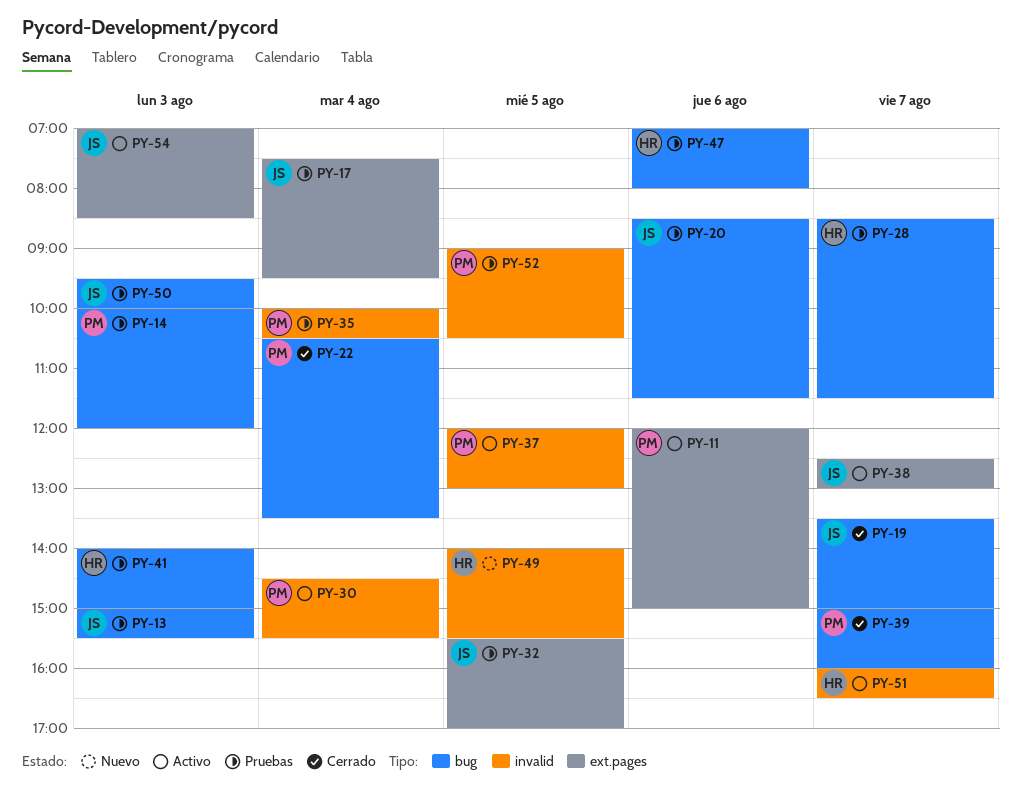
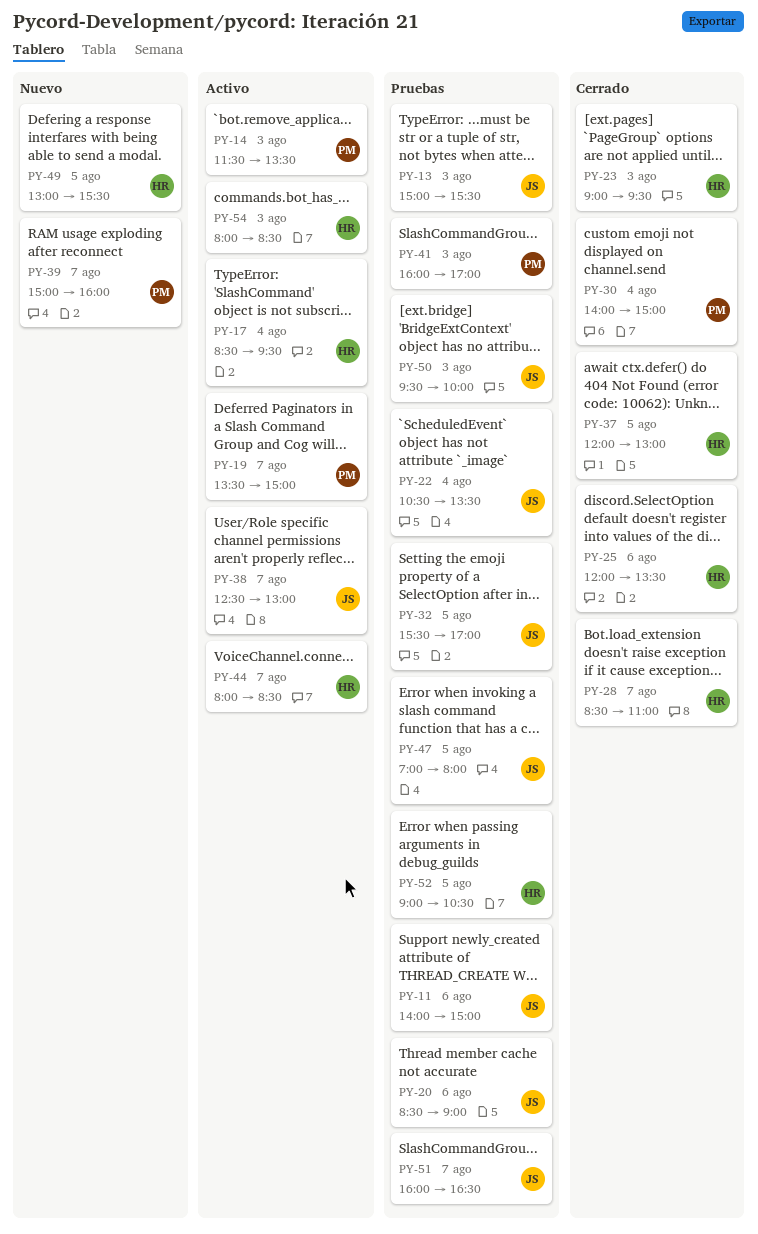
PY-11, status: Activo -> Pruebas
PY-11, owner: PM -> JS
PY-11, begins: 12:00 -> 14:00
PY-14, status: Pruebas -> Activo
PY-14, begins: 10:00 -> 11:30
PY-14, ends: 12:00 -> 13:30
PY-17, status: Pruebas -> Activo
PY-17, owner: JS -> HR
PY-17, begins: 07:30 -> 08:30
PY-19, status: Cerrado -> Activo
PY-19, owner: JS -> PM
PY-20, ends: 11:30 -> 09:00
PY-22, status: Cerrado -> Pruebas
PY-22, owner: PM -> JS
PY-23: none -> present
PY-25: none -> present
PY-28, status: Pruebas -> Cerrado
PY-28, ends: 11:30 -> 11:00
PY-30, status: Activo -> Cerrado
PY-30, begins: 14:30 -> 14:00
PY-30, ends: 15:30 -> 15:00
PY-35: present -> none
PY-37, status: Activo -> Cerrado
PY-37, owner: PM -> HR
PY-39, status: Cerrado -> Nuevo
PY-41, owner: HR -> PM
PY-41, begins: 14:00 -> 16:00
PY-41, ends: 15:00 -> 17:00
PY-44: none -> present
PY-47, owner: HR -> JS
PY-47, day: Aug 6 -> Aug 5
PY-49, begins: 14:00 -> 13:00
PY-51, status: Activo -> Pruebas
PY-51, owner: HR -> JS
PY-52, owner: PM -> HR
PY-54, owner: JS -> HR
PY-54, begins: 07:00 -> 08:00

